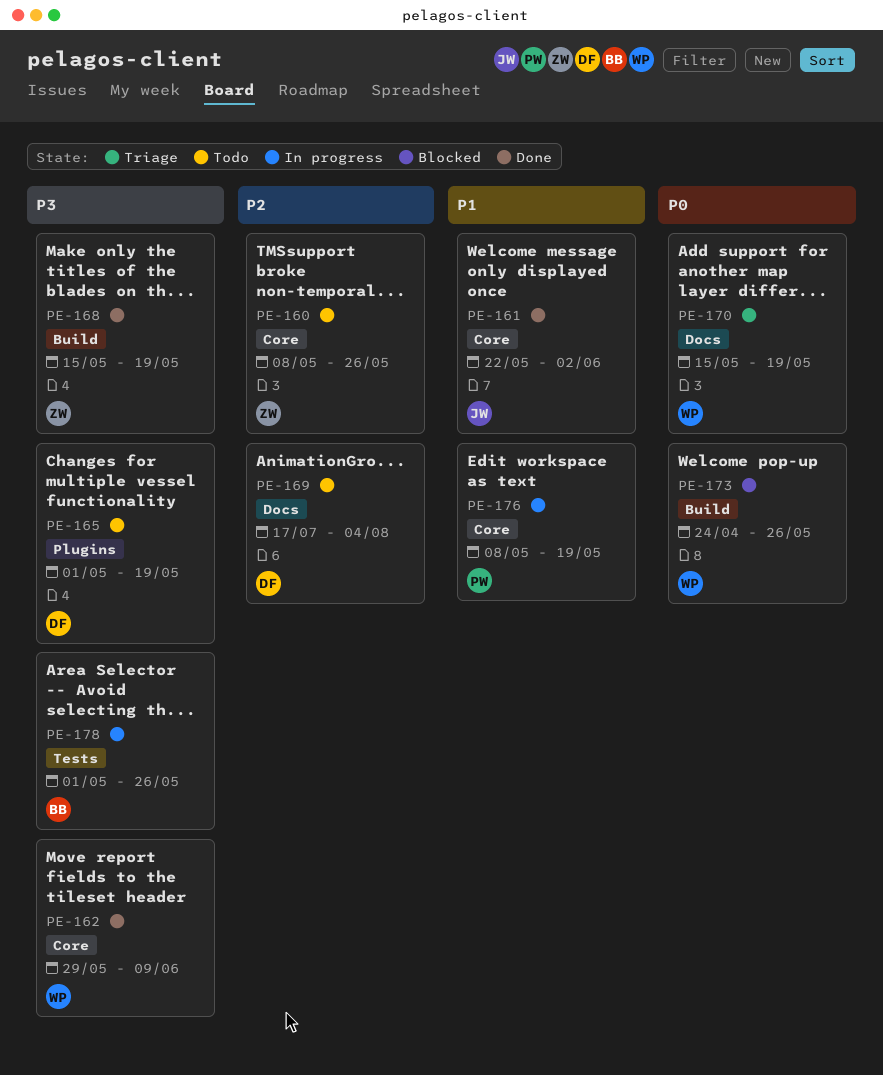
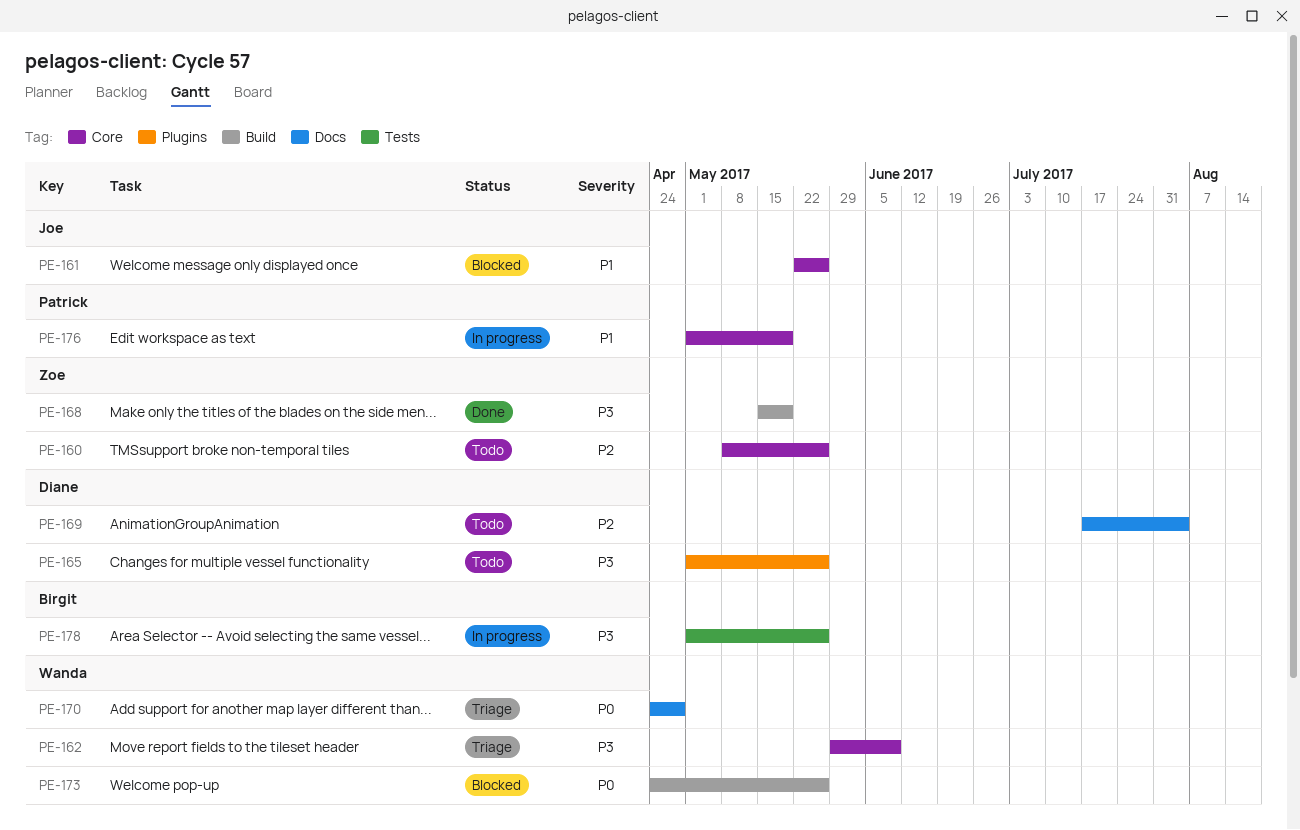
PE-161, status: Done -> Blocked
PE-161, due: Jun 2 -> May 26
PE-162, status: Done -> Triage
PE-165, due: May 19 -> May 26
PE-170, start: May 15 -> Apr 24
PE-170, due: May 19 -> Apr 28
PE-176, start: May 8 -> May 1

